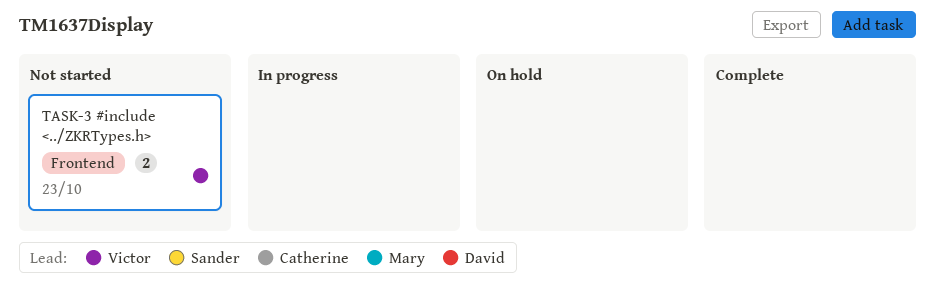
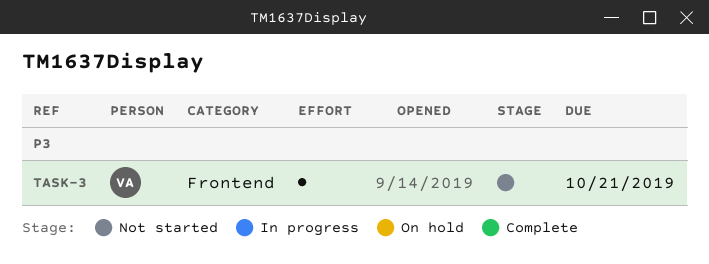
TASK-3, estimate: 2 -> 1
TASK-3, due: Oct 23 -> Oct 21

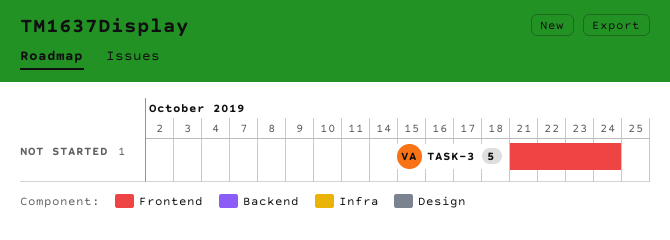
TASK-3, estimate: 1 -> 5
TASK-3, due: Oct 21 -> Oct 24

